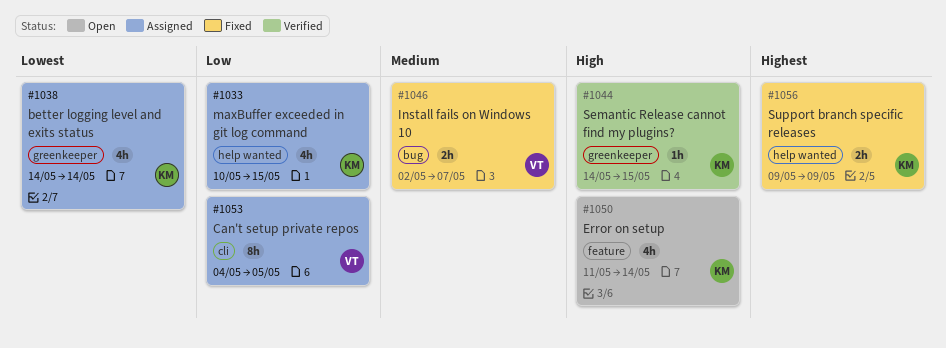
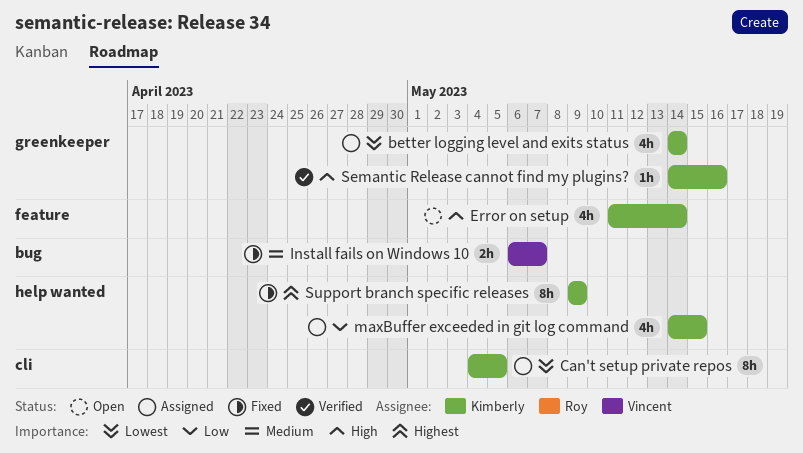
Can't setup private repos, owner: Vincent -> Kimberly
Can't setup private repos, priority: Low -> Lowest
Install fails on Windows 10, start: May 2 -> May 6
maxBuffer exceeded in git log command, start: May 10 -> May 14
Semantic Release cannot find my plugins?, due: May 15 -> May 16
Support branch specific releases, estimate: 2h -> 8h

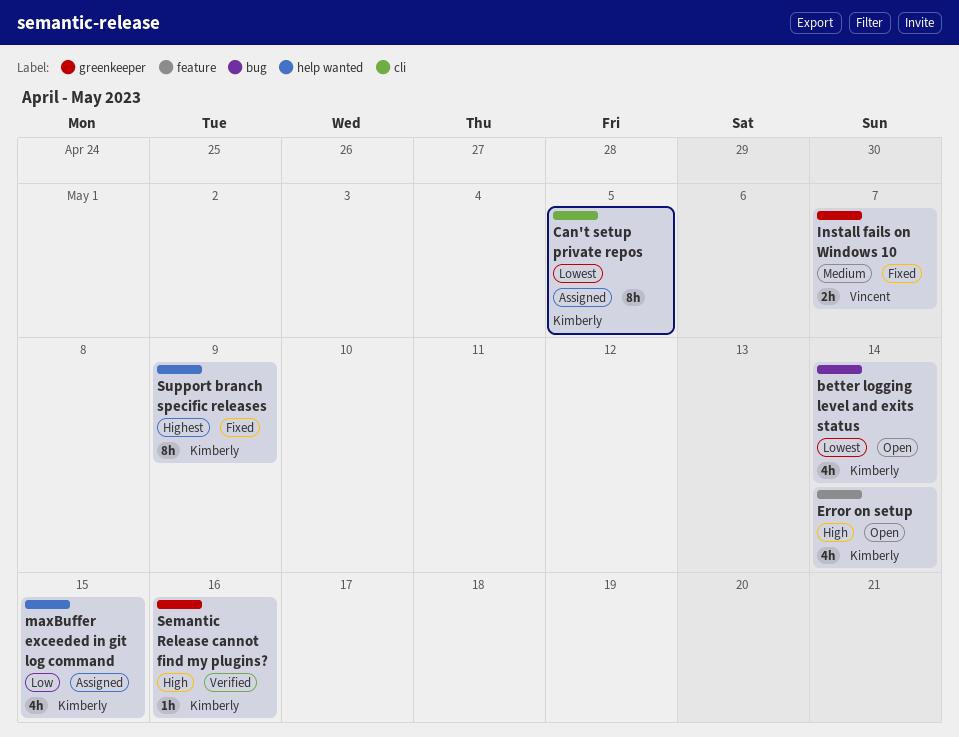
better logging level and exits status, status: Assigned -> Open
better logging level and exits status, label: greenkeeper -> bug
Install fails on Windows 10, label: bug -> greenkeeper

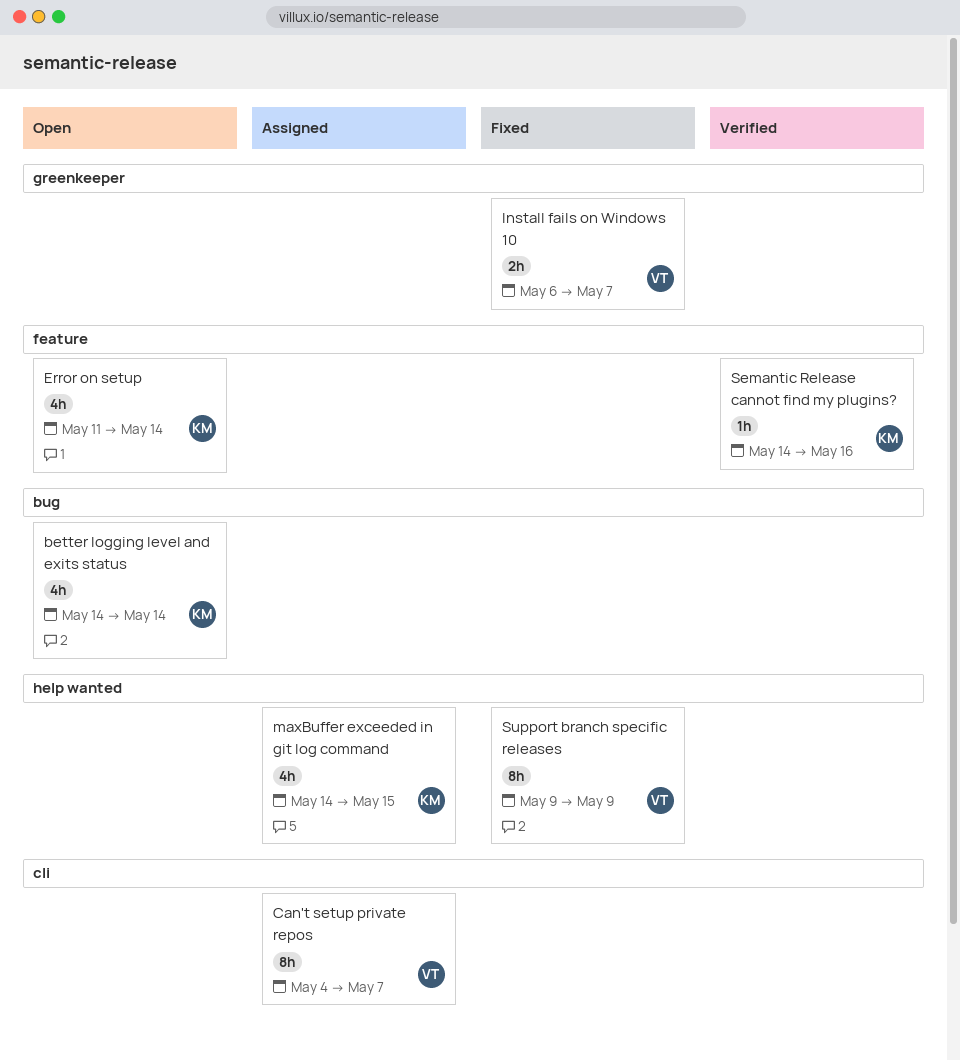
Can't setup private repos, owner: Kimberly -> Vincent
Can't setup private repos, due: May 5 -> May 7
Semantic Release cannot find my plugins?, label: greenkeeper -> feature
Support branch specific releases, owner: Kimberly -> Vincent

